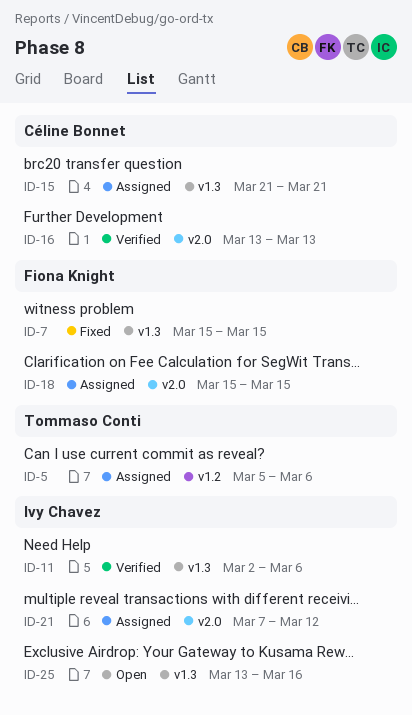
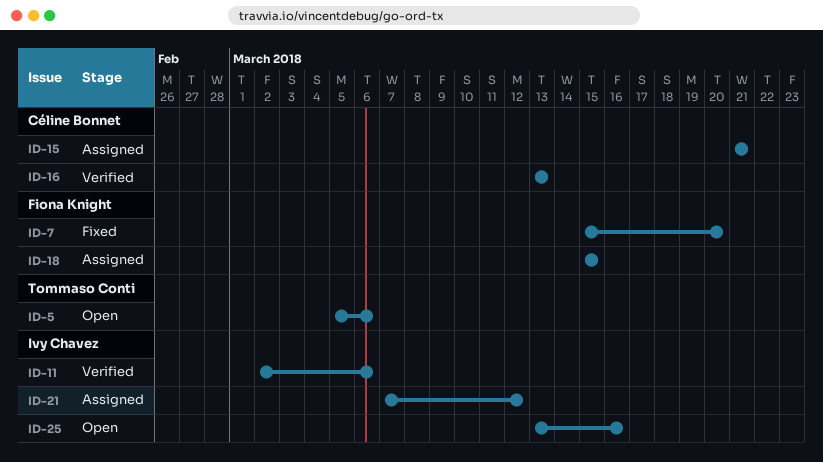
ID-5, status: Assigned -> Open
ID-7, due: Mar 15 -> Mar 20

